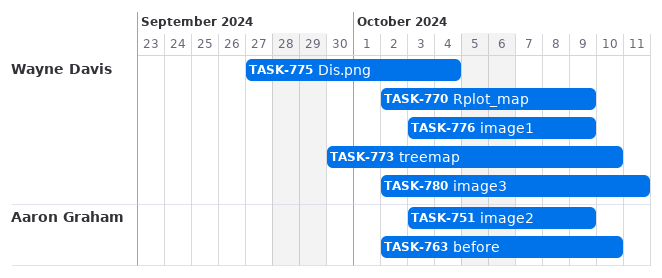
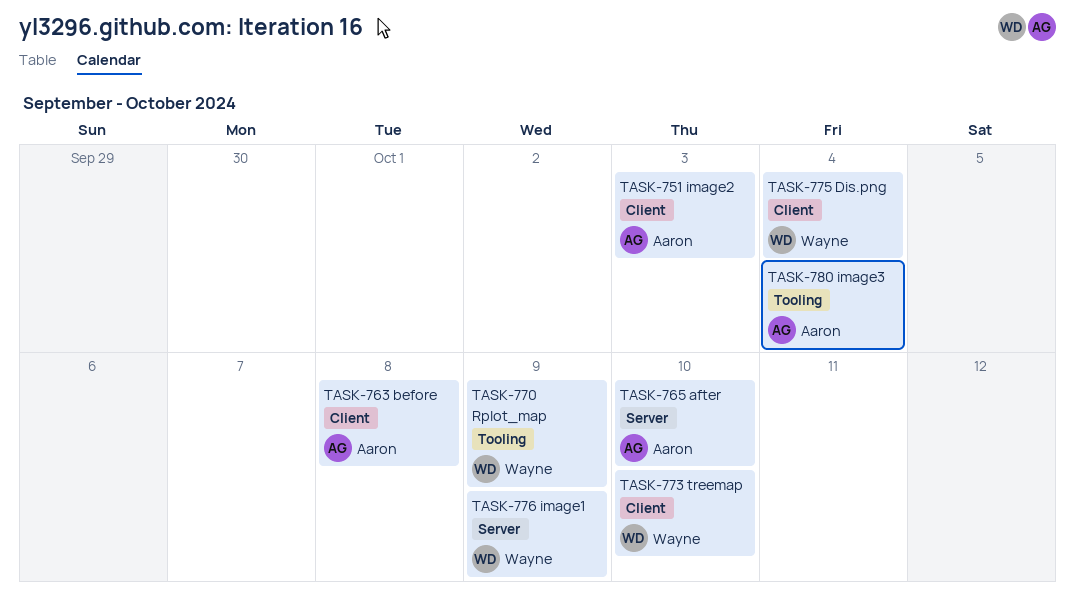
TASK-751, due: Oct 9 -> Oct 3
TASK-763, due: Oct 10 -> Oct 8
TASK-765: none -> present
TASK-780, owner: Wayne Davis -> Aaron Graham
TASK-780, due: Oct 11 -> Oct 4

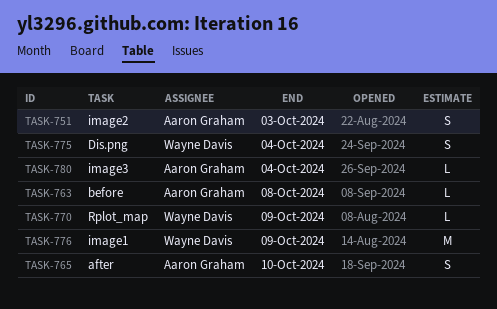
TASK-773: present -> none

